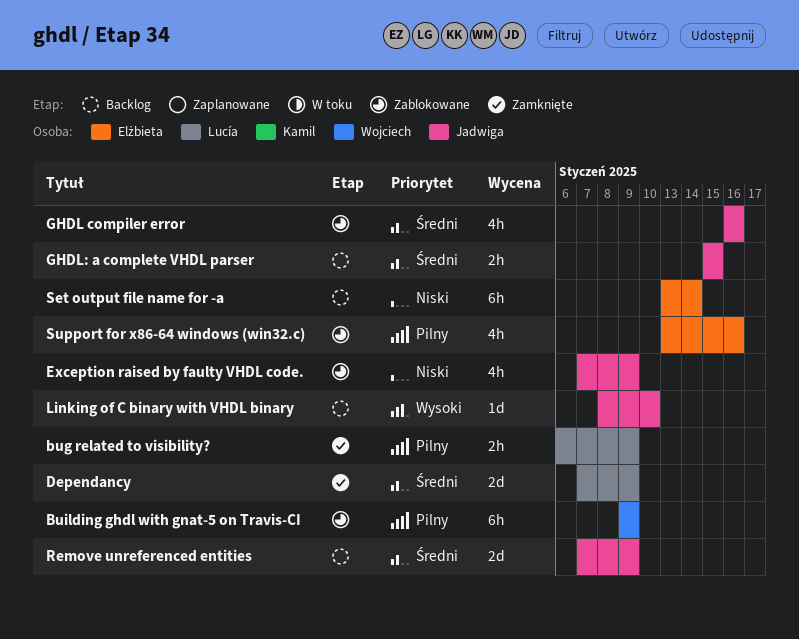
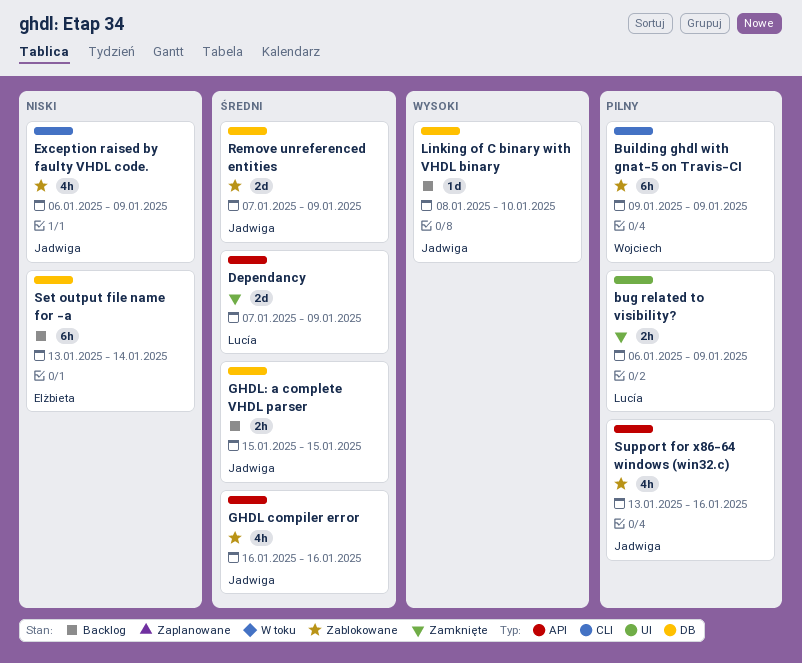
Exception raised by faulty VHDL code., start: Jan 7 -> Jan 6
Remove unreferenced entities, status: Backlog -> Zablokowane
Support for x86-64 windows (win32.c), owner: Elżbieta -> Jadwiga

